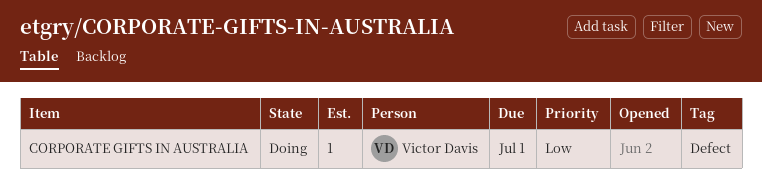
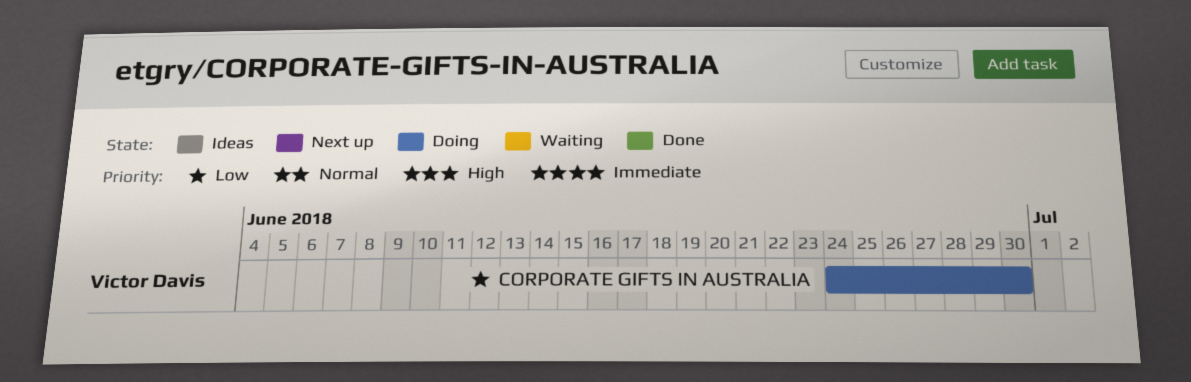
CORPORATE GIFTS IN AUSTRALIA, due: Jul 1 -> Jun 30

